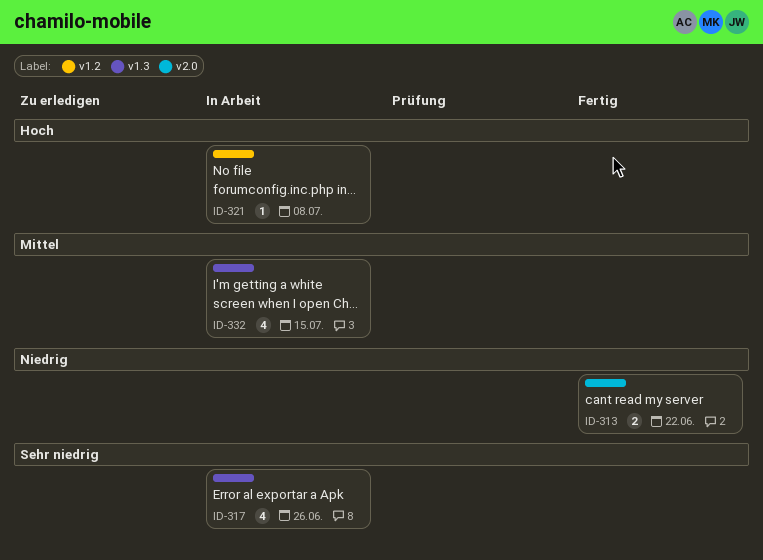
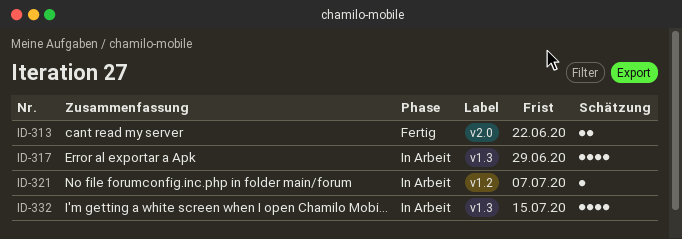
ID-317, due: Jun 26 -> Jun 29
ID-321, due: Jul 8 -> Jul 7

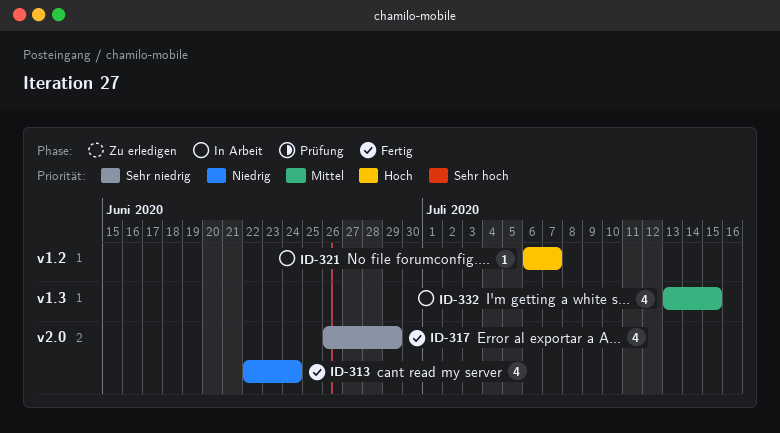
ID-313, estimate: 2 -> 4
ID-313, due: Jun 22 -> Jun 24
ID-317, status: In Arbeit -> Fertig
ID-317, label: v1.3 -> v2.0

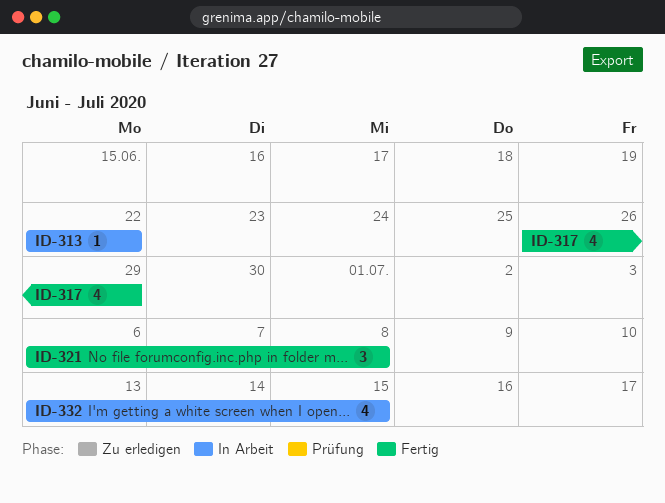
ID-313, status: Fertig -> In Arbeit
ID-313, estimate: 4 -> 1
ID-313, due: Jun 24 -> Jun 22
ID-321, status: In Arbeit -> Fertig
ID-321, estimate: 1 -> 3
ID-321, due: Jul 7 -> Jul 8

